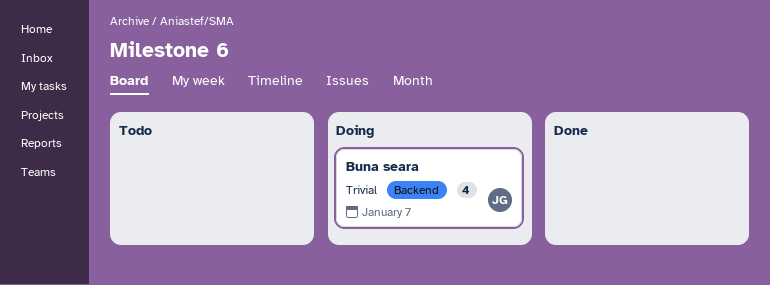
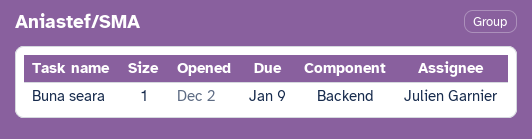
Buna seara, estimate: 4 -> 1
Buna seara, due: Jan 7 -> Jan 9

